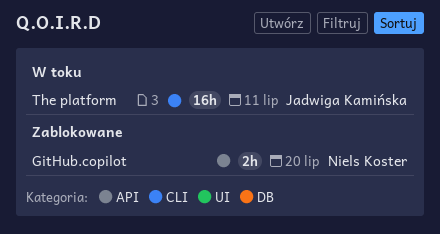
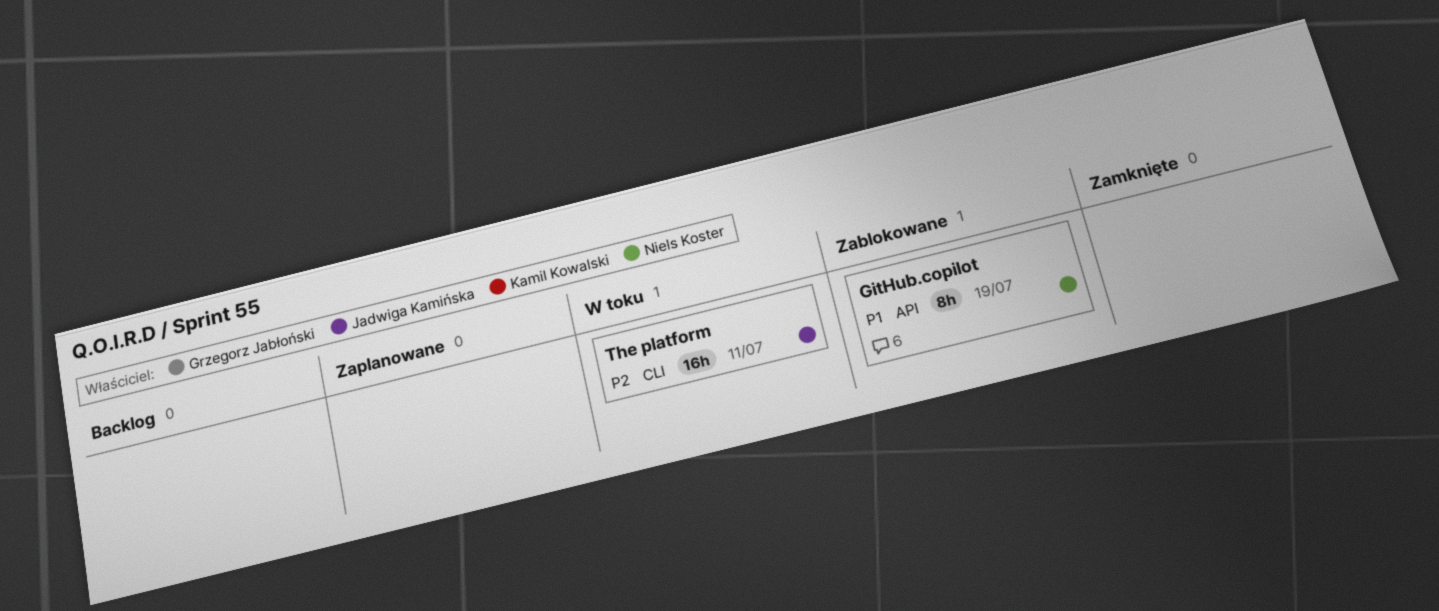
GitHub.copilot, estimate: 2h -> 8h
GitHub.copilot, due: Jul 20 -> Jul 19

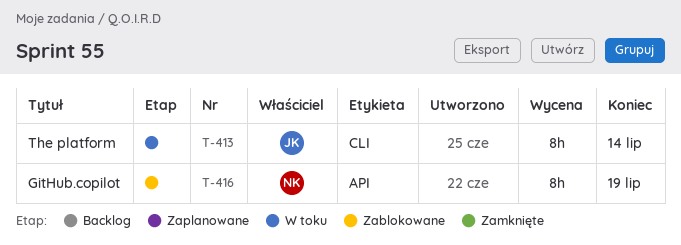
The platform, estimate: 16h -> 8h
The platform, due: Jul 11 -> Jul 14

